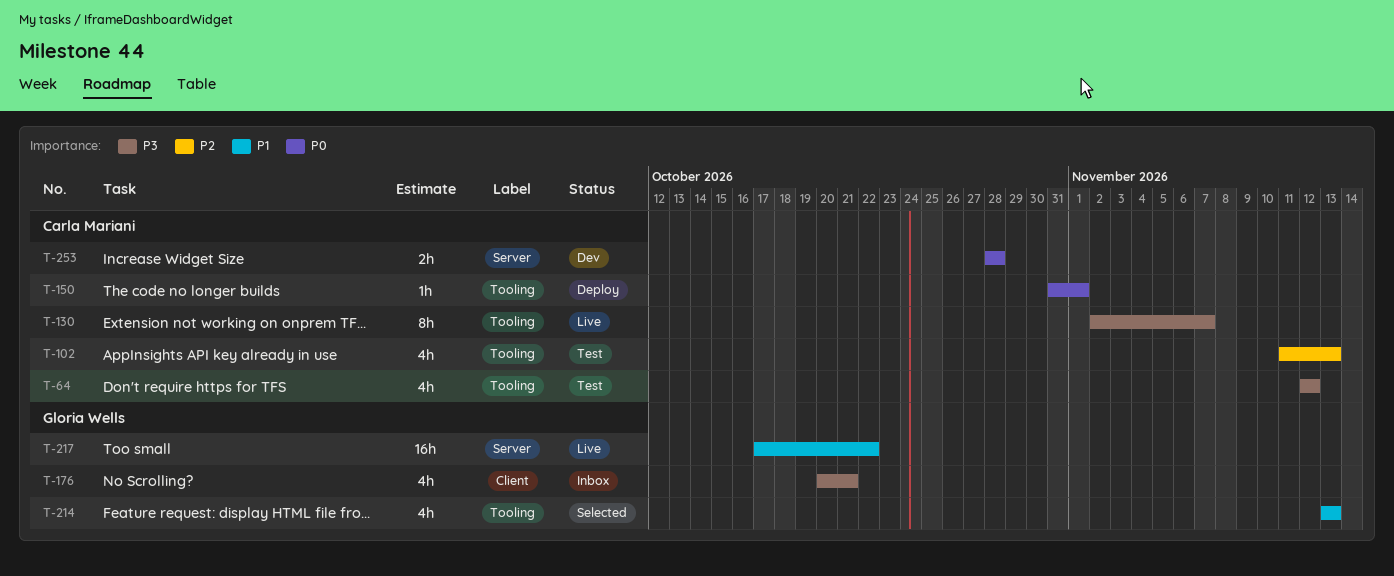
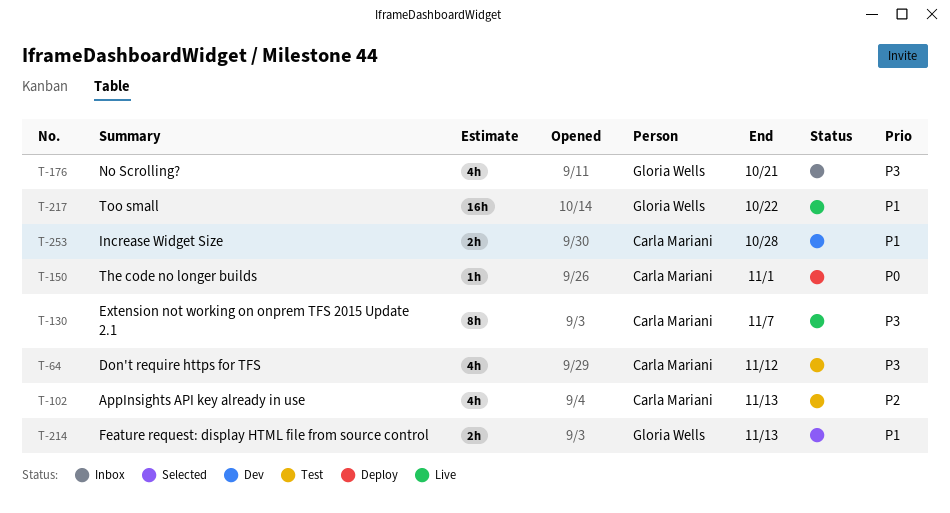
T-214, estimate: 4h -> 2h
T-253, priority: P0 -> P1

